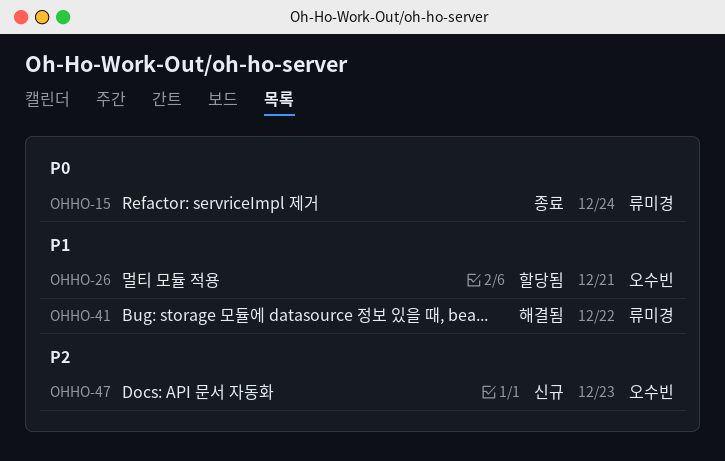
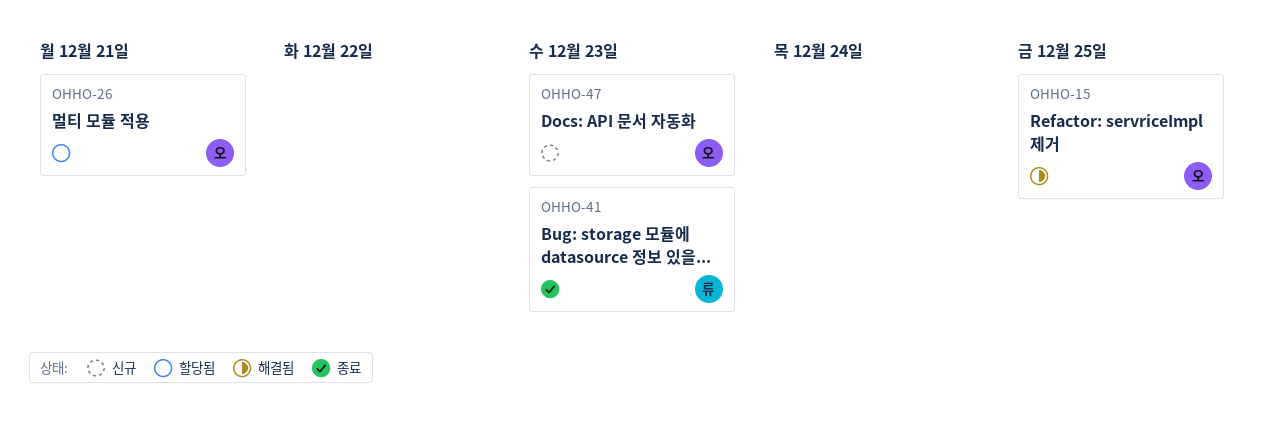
OHHO-15, status: 종료 -> 해결됨
OHHO-15, owner: 류미경 -> 오수빈
OHHO-15, due: Dec 24 -> Dec 25
OHHO-41, status: 해결됨 -> 종료
OHHO-41, due: Dec 22 -> Dec 23

